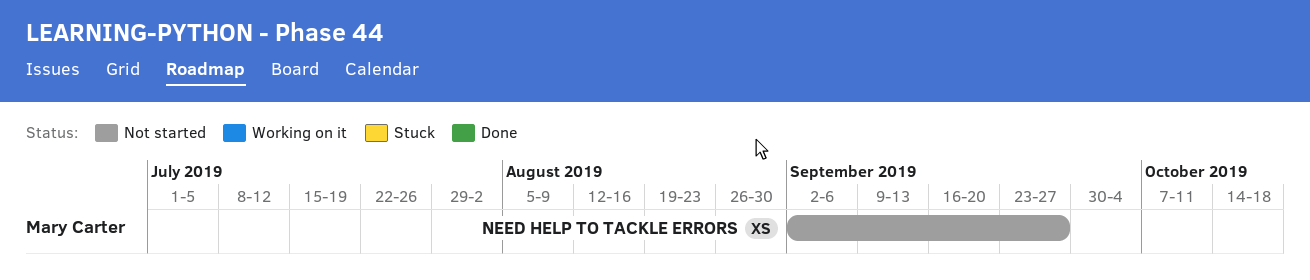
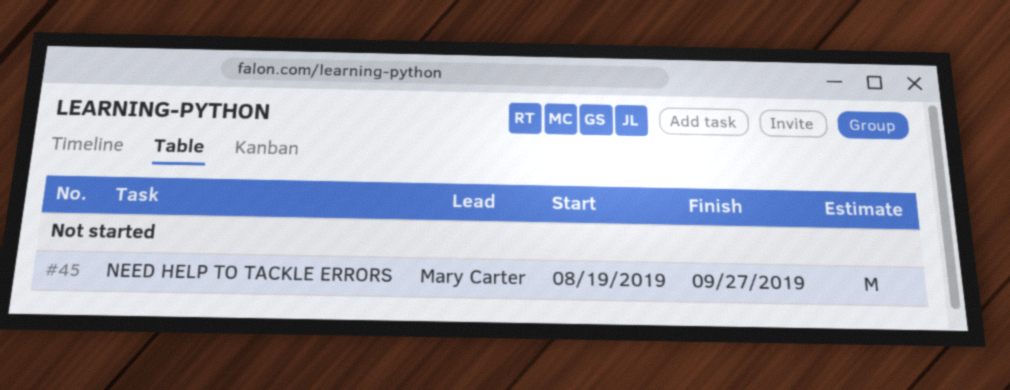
NEED HELP TO TACKLE ERRORS, estimate: XS -> M
NEED HELP TO TACKLE ERRORS, start: Sep 2 -> Aug 19

